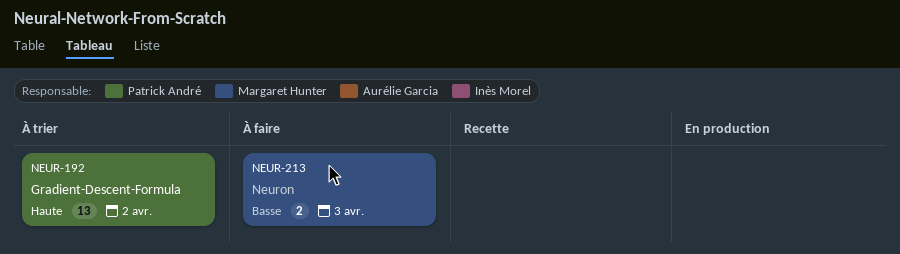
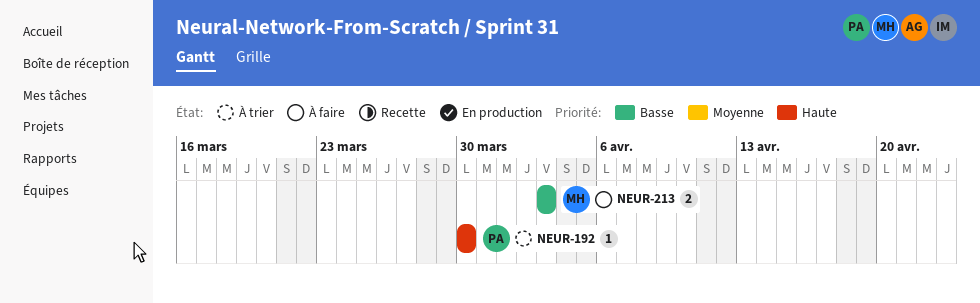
NEUR-192, estimate: 13 -> 1
NEUR-192, due: Apr 2 -> Mar 30

